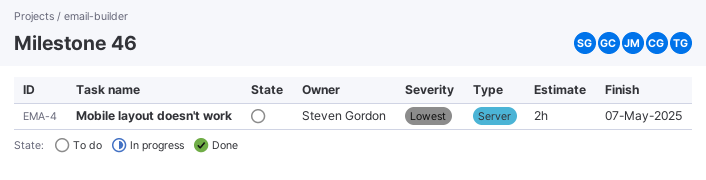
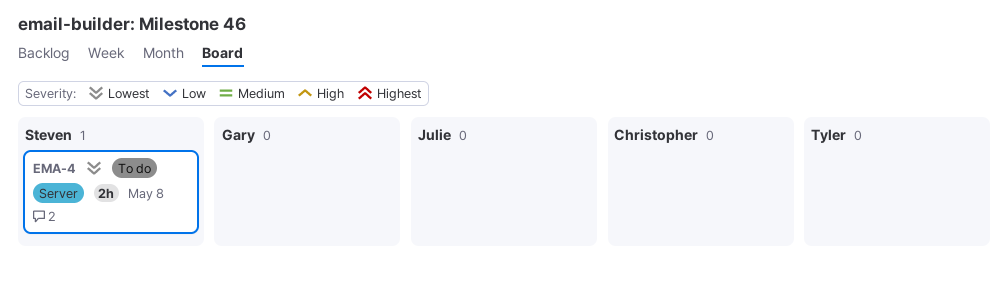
EMA-4, due: May 7 -> May 8

